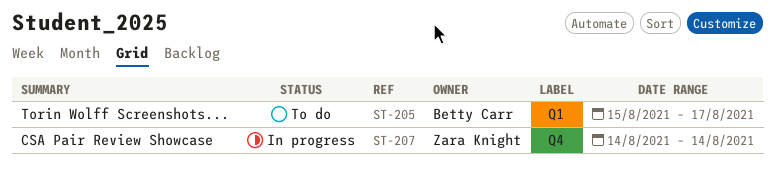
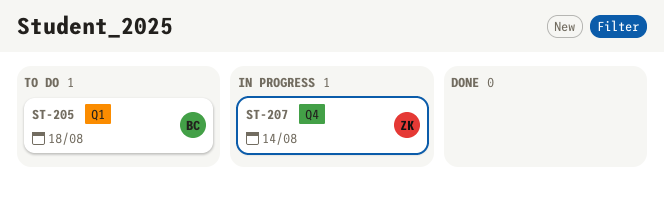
ST-205, due: Aug 17 -> Aug 18

